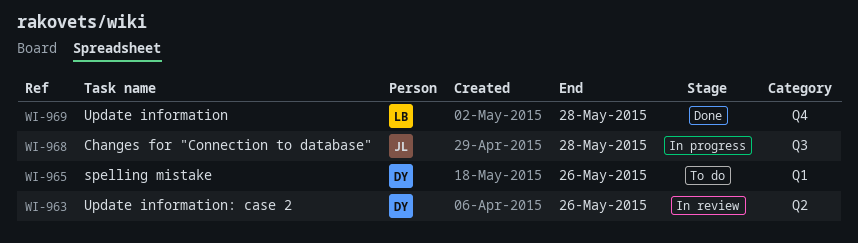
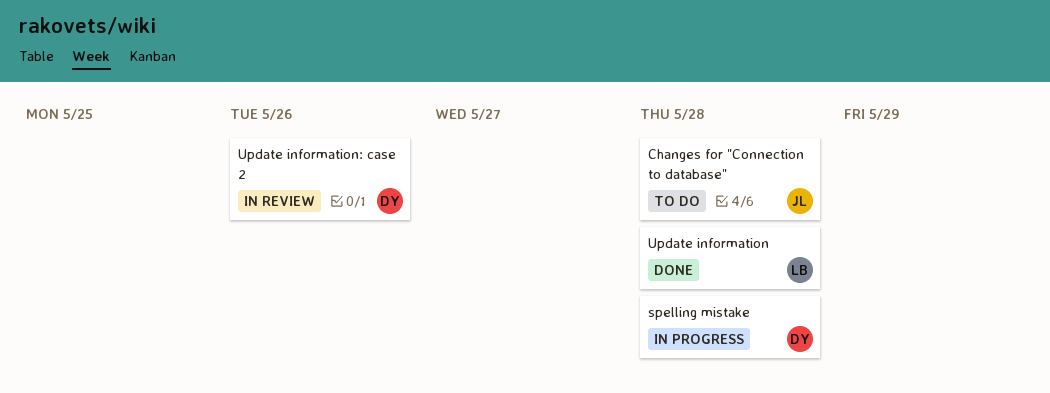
Changes for "Connection to database", status: In progress -> To do
spelling mistake, status: To do -> In progress
spelling mistake, due: May 26 -> May 28

